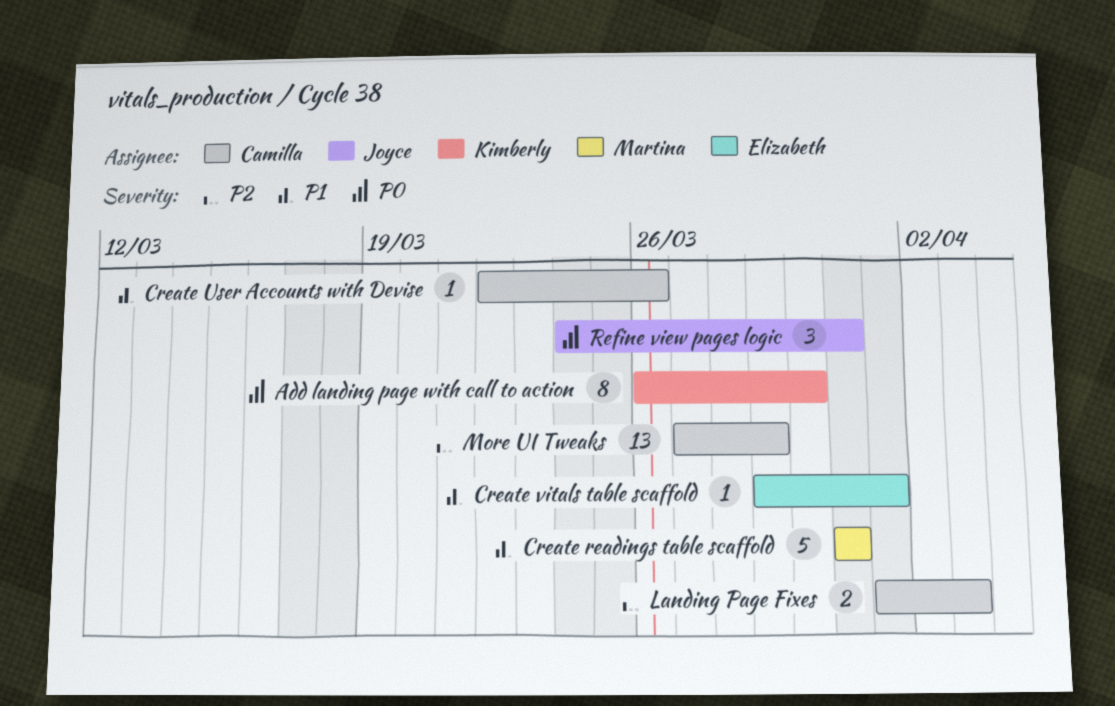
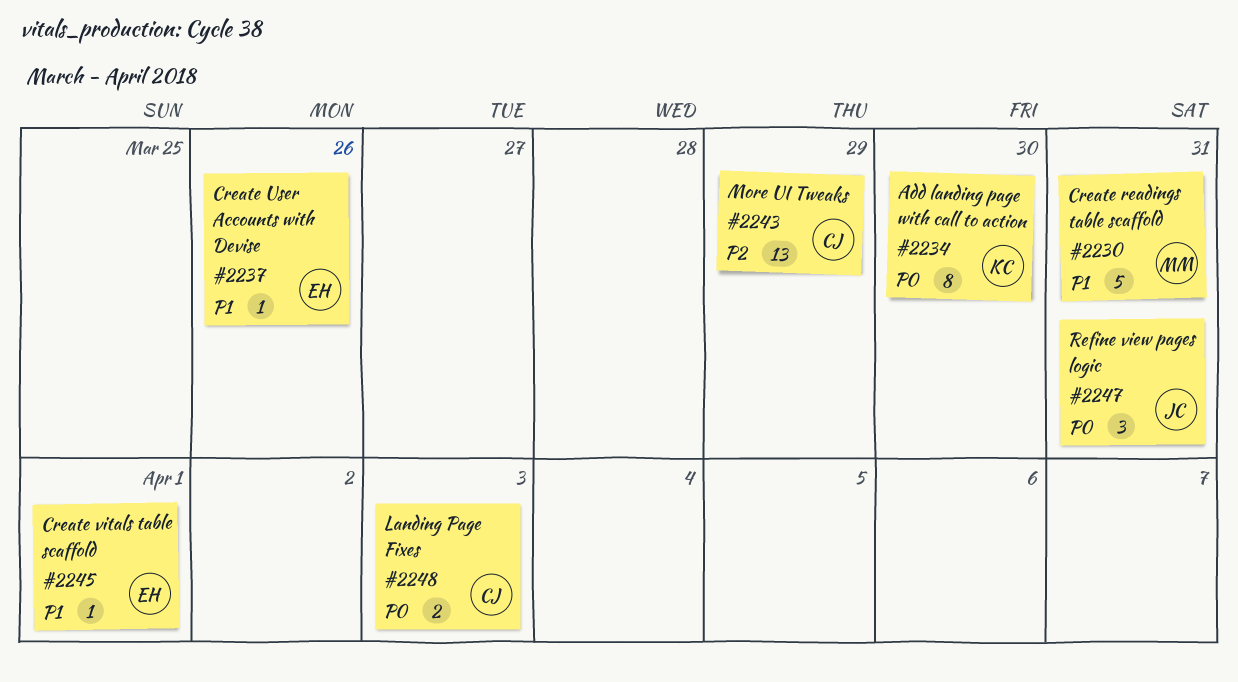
Create User Accounts with Devise, owner: Camilla -> Elizabeth
Landing Page Fixes, priority: P2 -> P0

